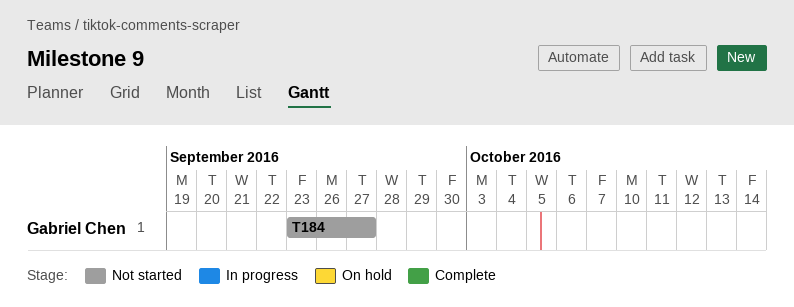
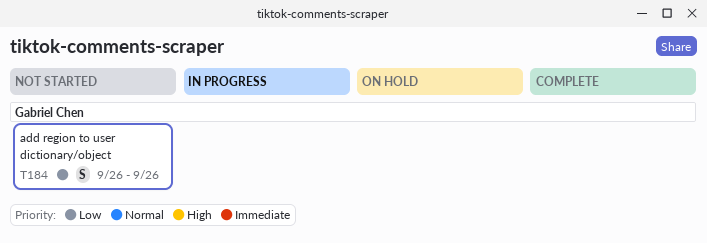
T184, start: Sep 23 -> Sep 26
T184, due: Sep 27 -> Sep 26

